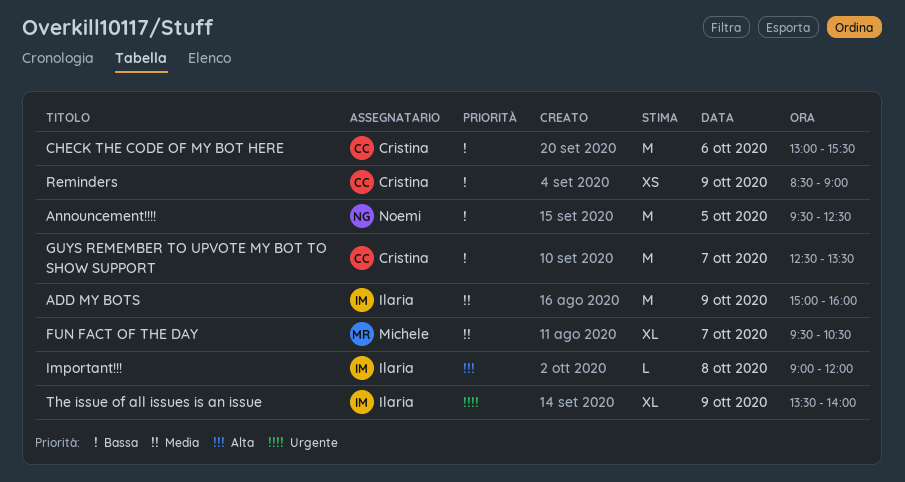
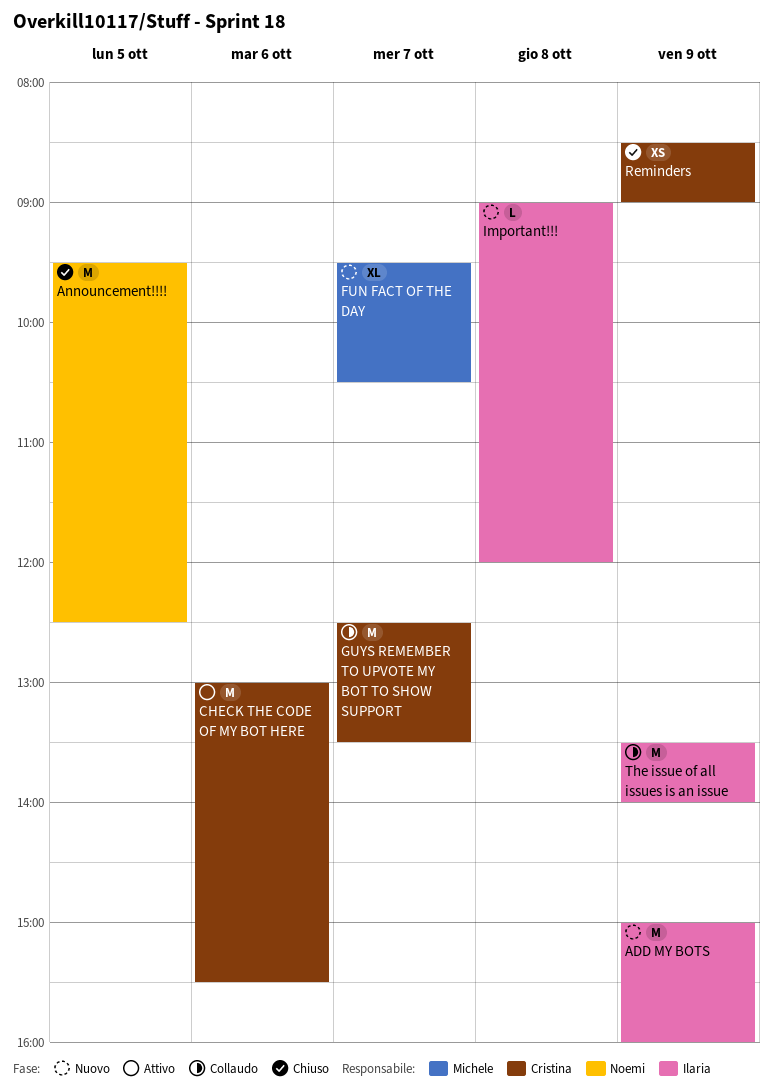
The issue of all issues is an issue, estimate: XL -> M

